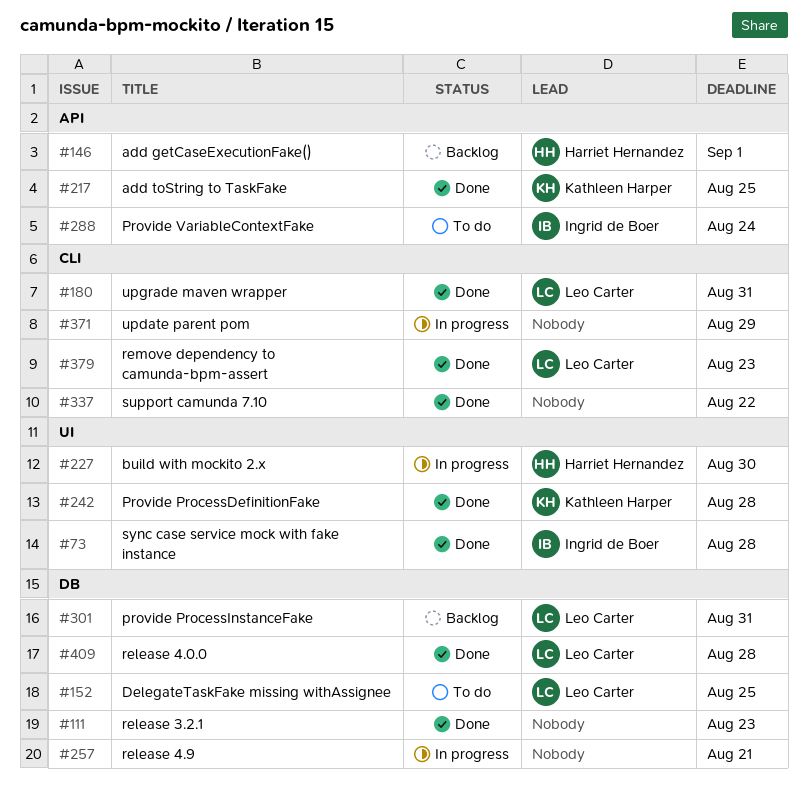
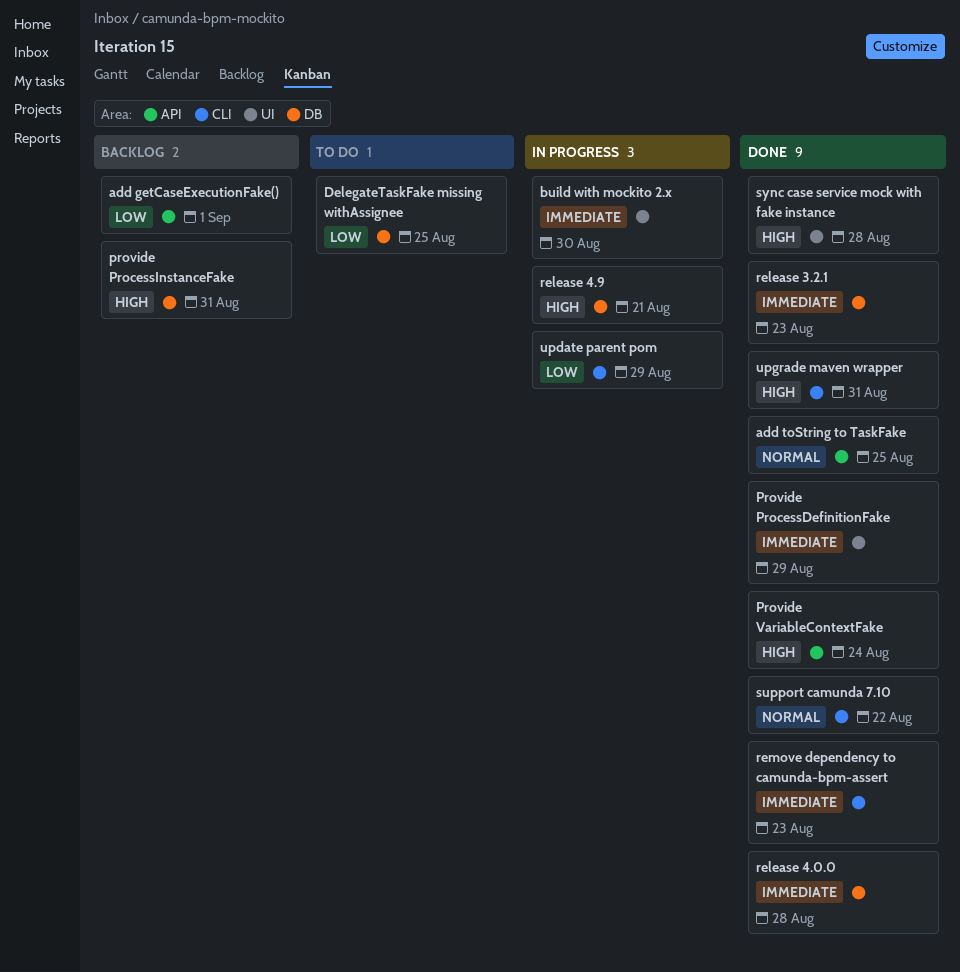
Provide ProcessDefinitionFake, due: Aug 28 -> Aug 29
Provide VariableContextFake, status: To do -> Done

